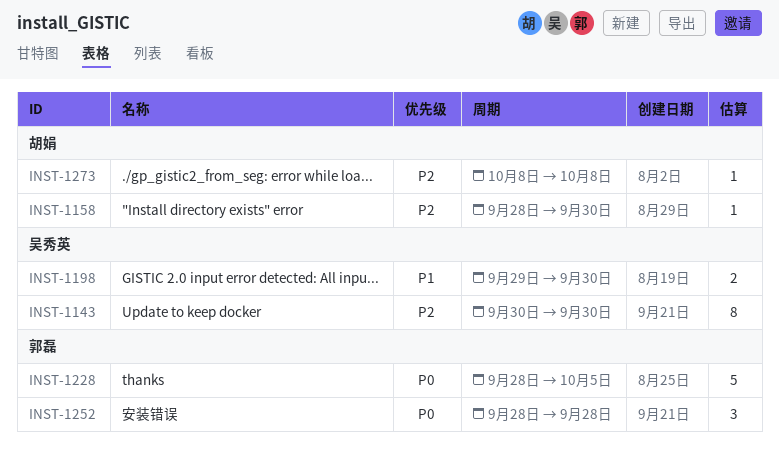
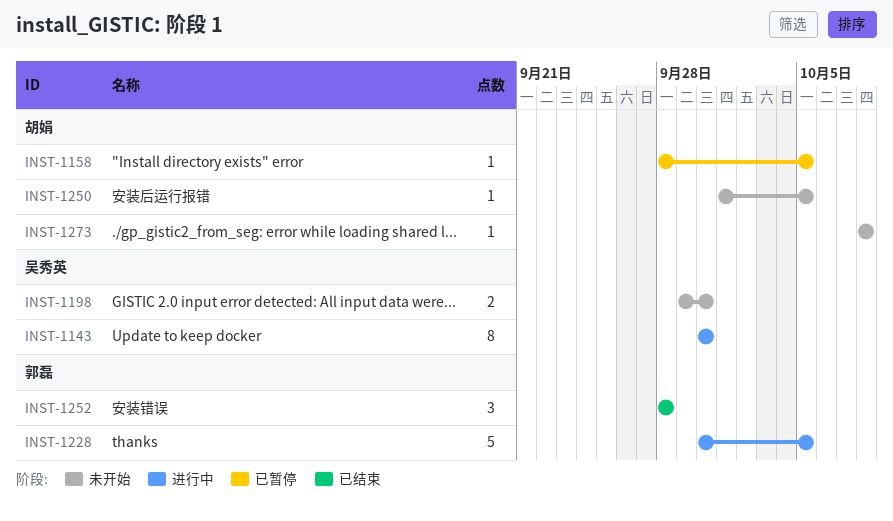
INST-1158, due: Sep 30 -> Oct 5
INST-1228, start: Sep 28 -> Sep 30
INST-1250: none -> present

